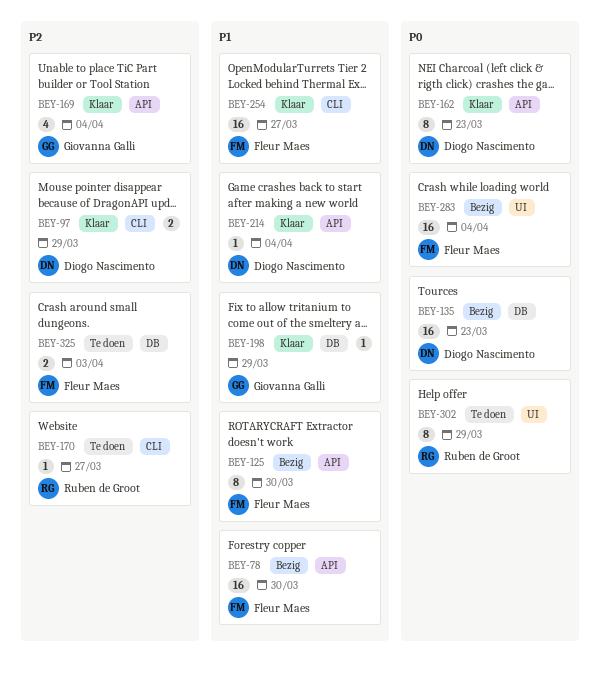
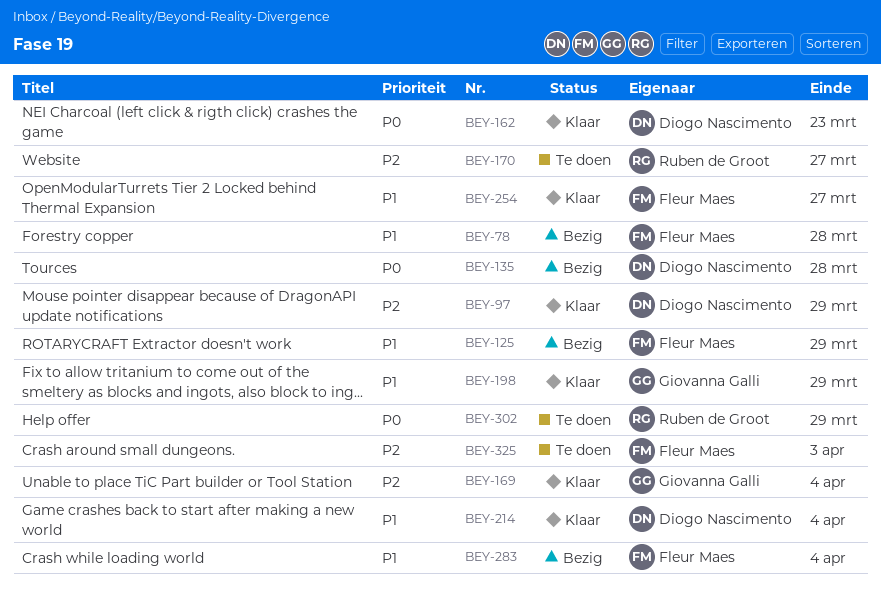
BEY-78, due: Mar 30 -> Mar 28
BEY-125, due: Mar 30 -> Mar 29
BEY-135, due: Mar 23 -> Mar 28
BEY-283, priority: P0 -> P1

